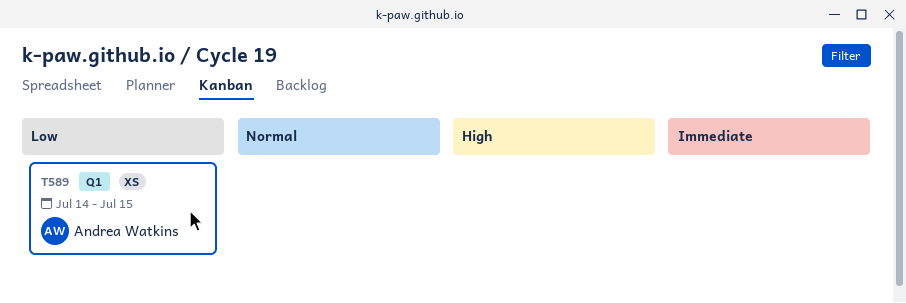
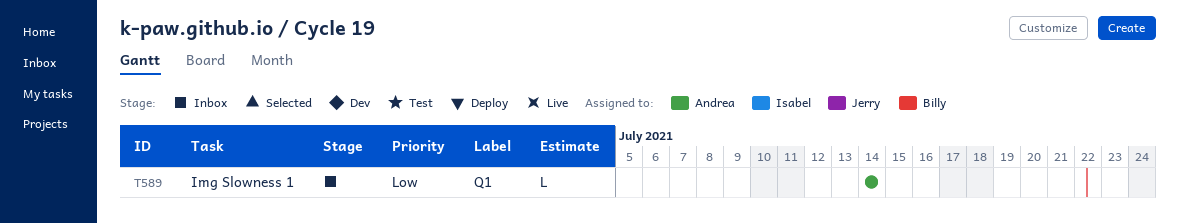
T589, estimate: XS -> L
T589, due: Jul 15 -> Jul 14

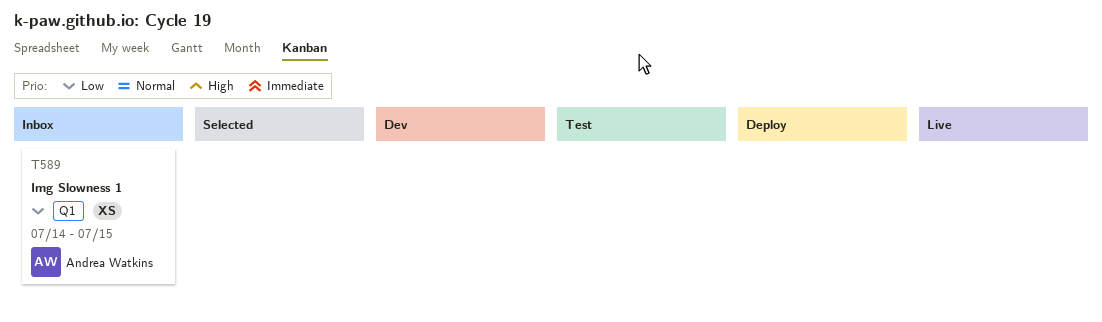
T589, estimate: L -> XS
T589, due: Jul 14 -> Jul 15

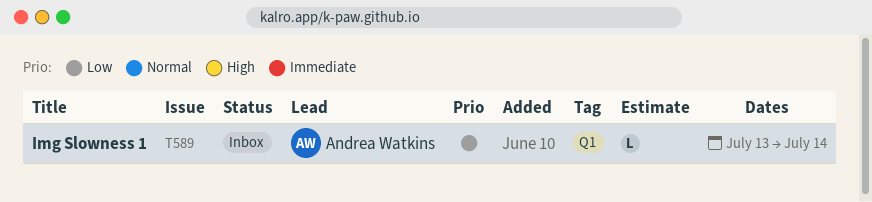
T589, estimate: XS -> L
T589, start: Jul 14 -> Jul 13
T589, due: Jul 15 -> Jul 14

